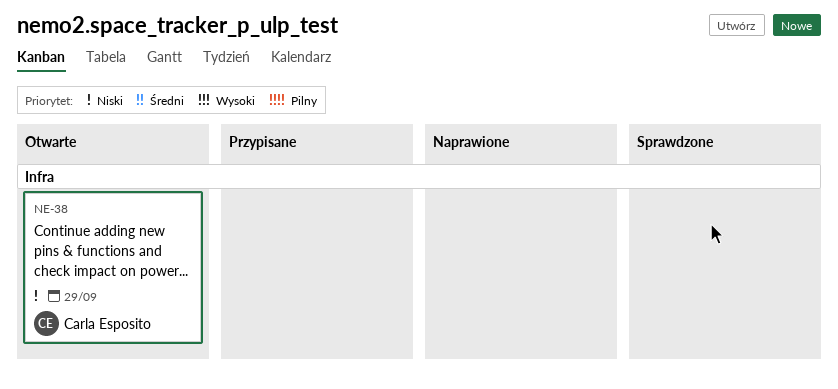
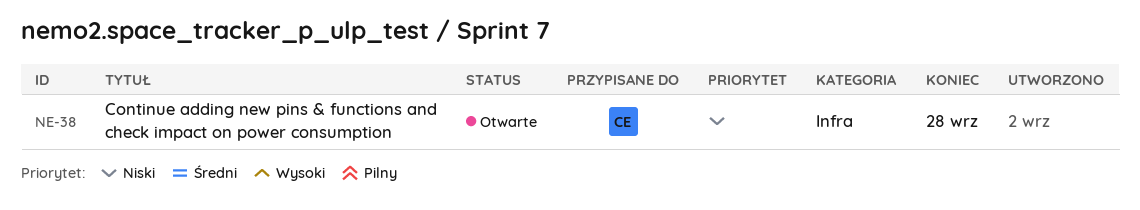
NE-38, due: Sep 29 -> Sep 28

